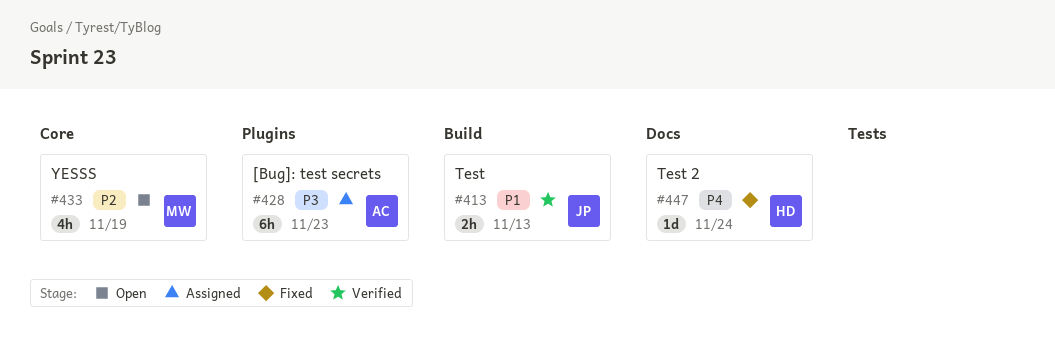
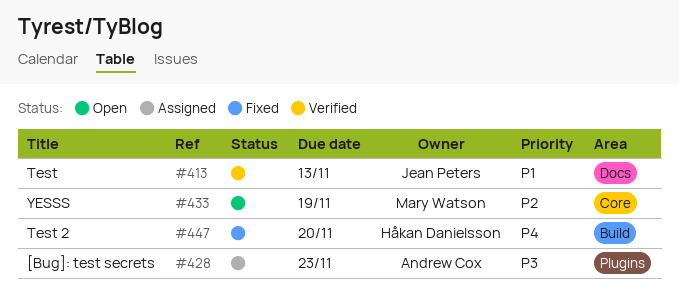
#413, label: Build -> Docs
#447, label: Docs -> Build
#447, due: Nov 24 -> Nov 20

